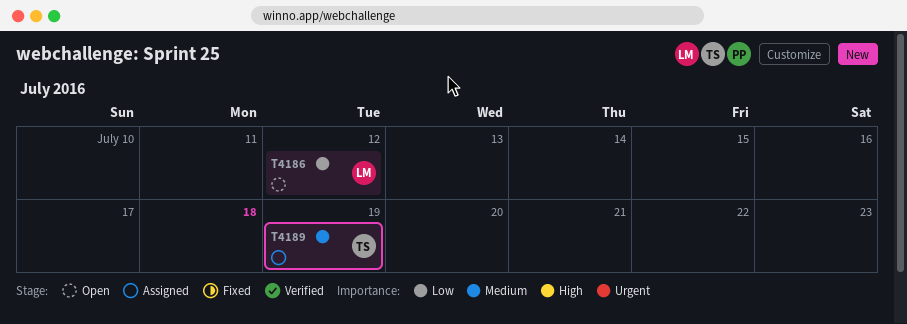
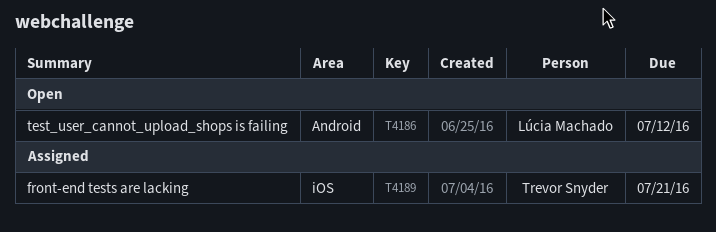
T4189, due: Jul 19 -> Jul 21

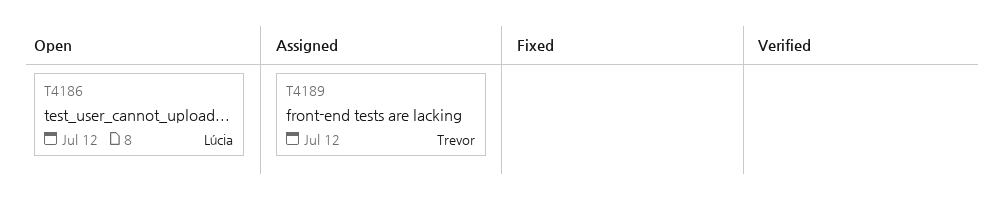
T4189, due: Jul 21 -> Jul 12

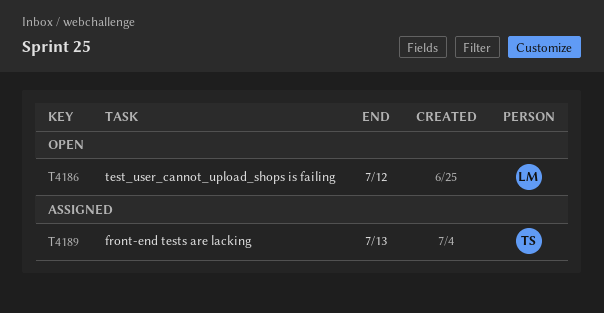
T4189, due: Jul 12 -> Jul 13

